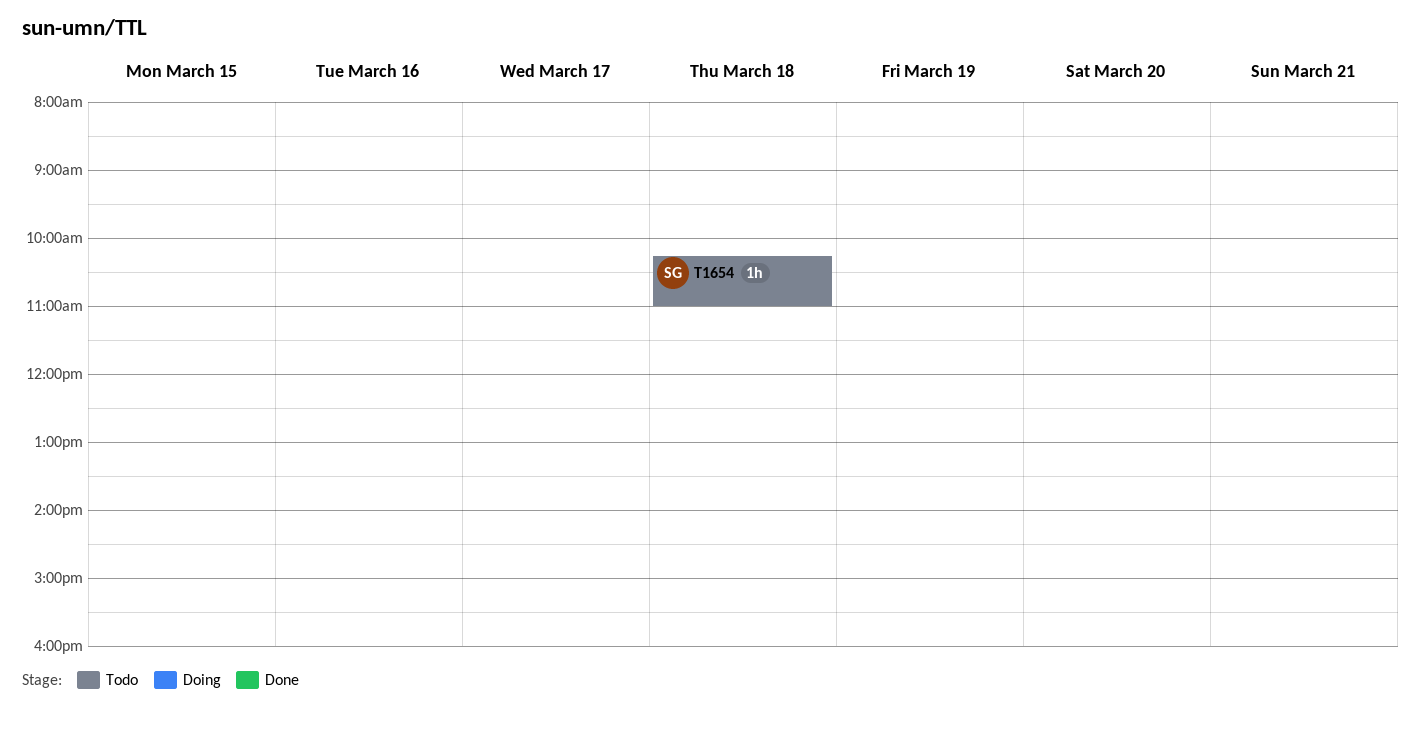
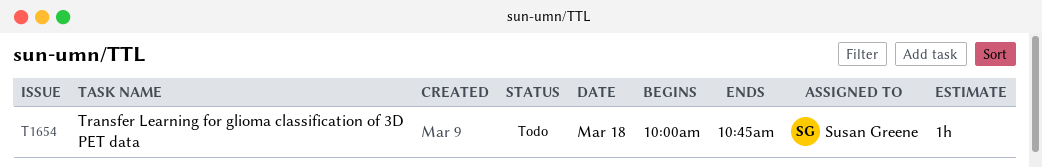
T1654, begins: 10:15 -> 10:00
T1654, ends: 11:00 -> 10:45

